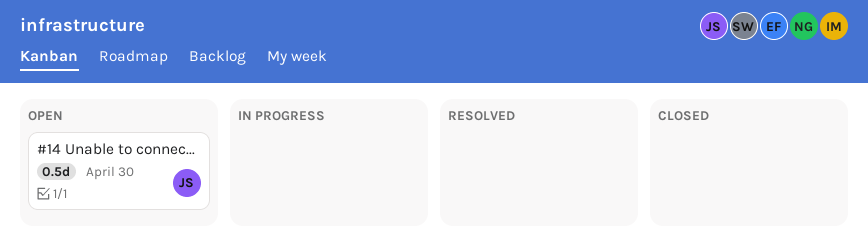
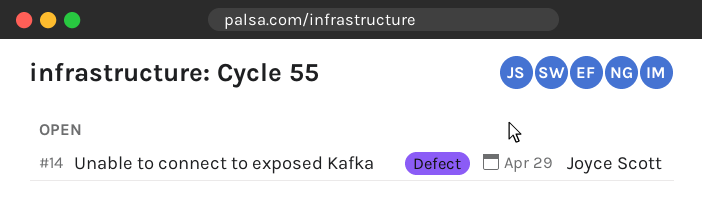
#14, due: Apr 30 -> Apr 29

